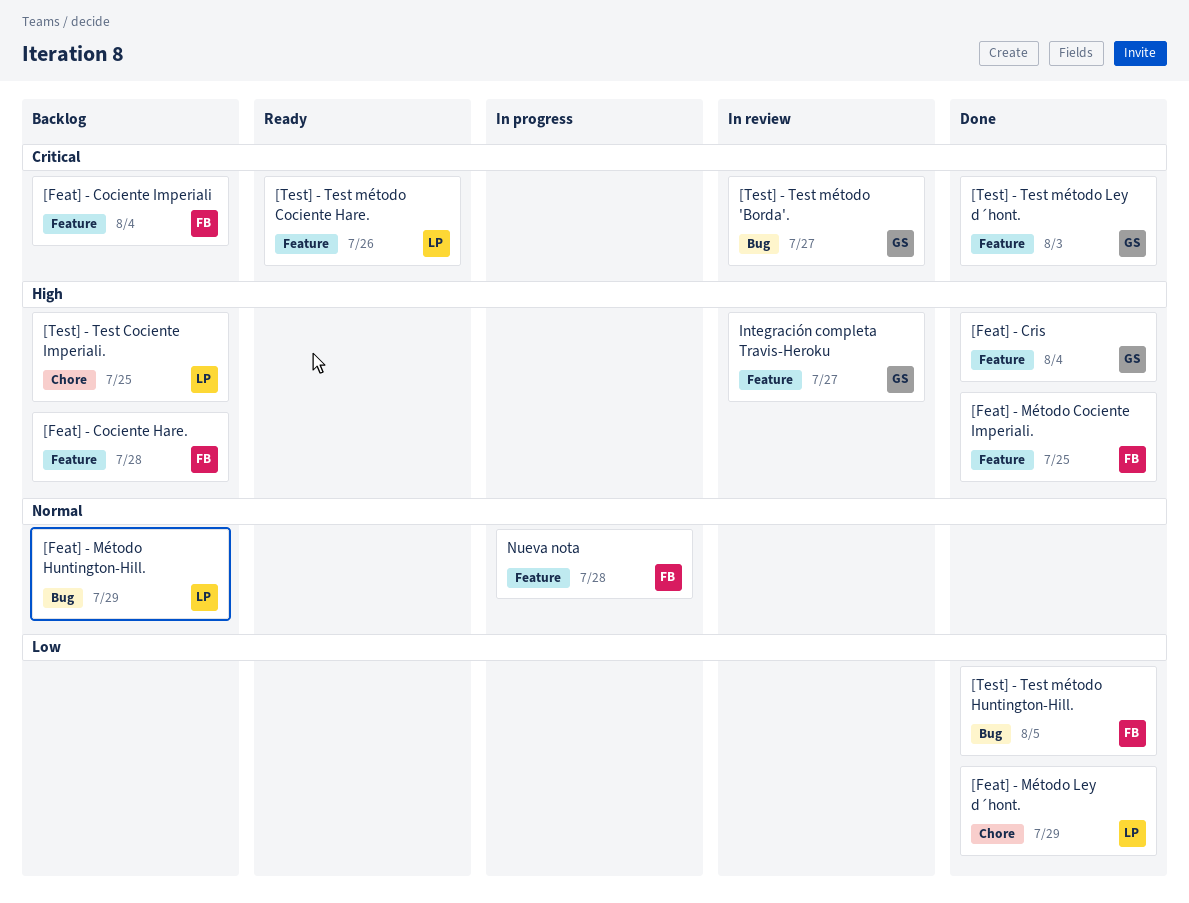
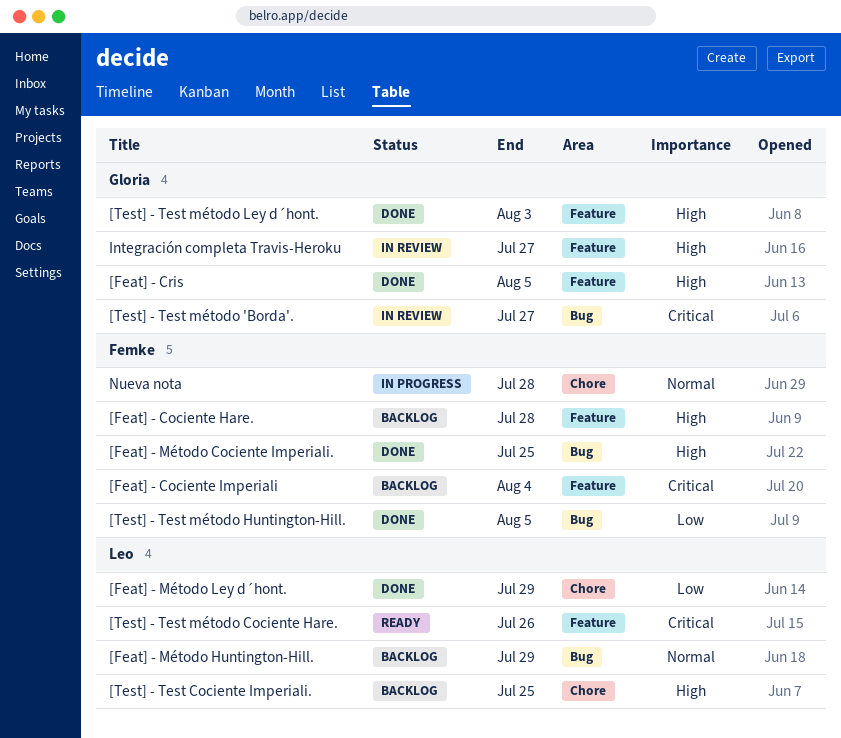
[Feat] - Cris, due: Aug 4 -> Aug 5
[Feat] - Método Cociente Imperiali., label: Feature -> Bug
[Test] - Test método Ley d´hont., priority: Critical -> High
Nueva nota, label: Feature -> Chore

